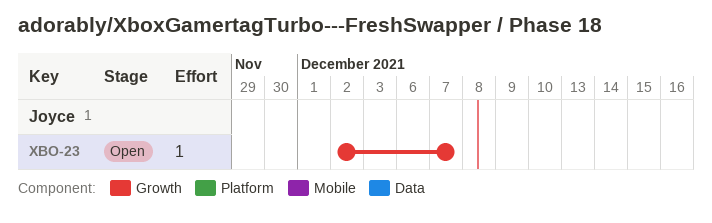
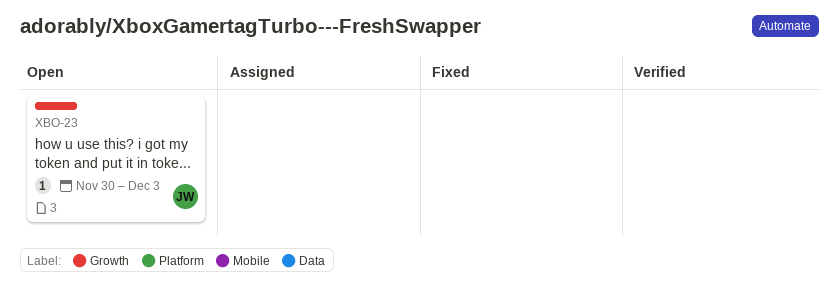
XBO-23, start: Dec 2 -> Nov 30
XBO-23, due: Dec 7 -> Dec 3

